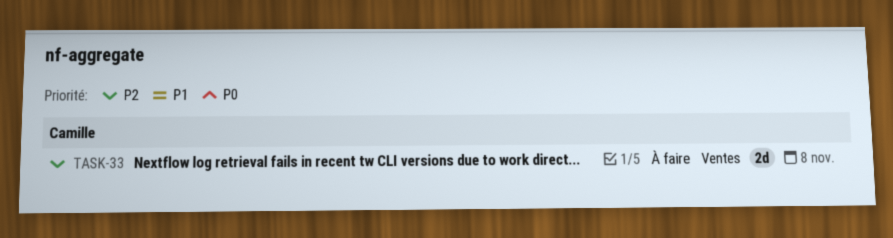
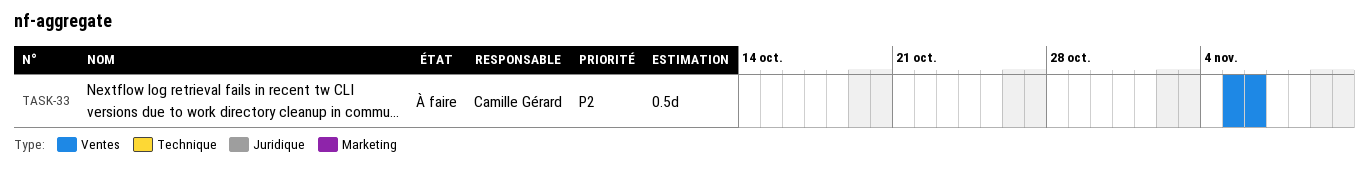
TASK-33, estimate: 2d -> 0.5d
TASK-33, due: Nov 8 -> Nov 6

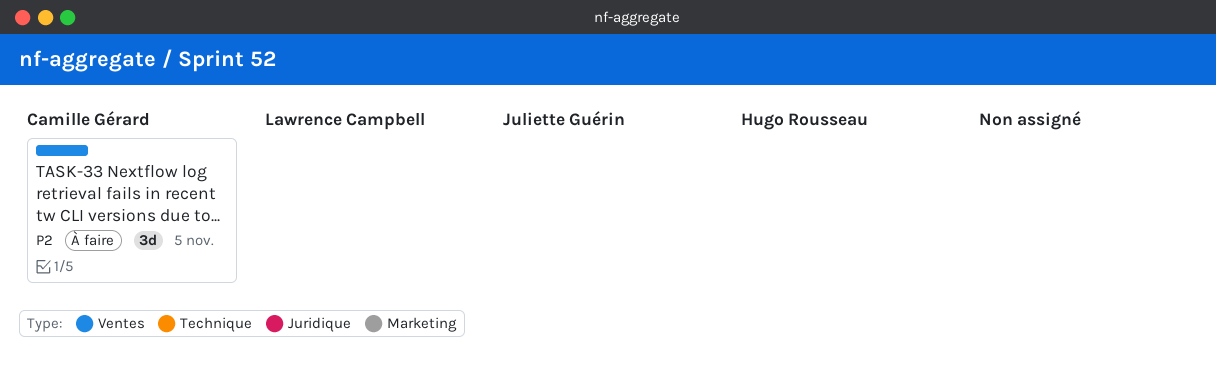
TASK-33, estimate: 0.5d -> 3d
TASK-33, due: Nov 6 -> Nov 5

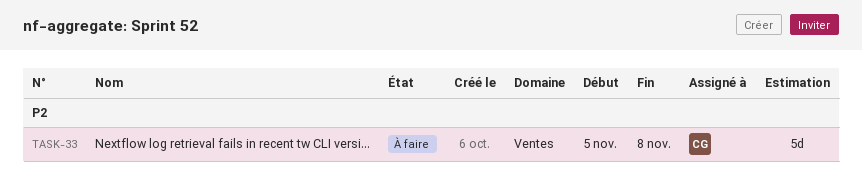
TASK-33, estimate: 3d -> 5d
TASK-33, due: Nov 5 -> Nov 8

